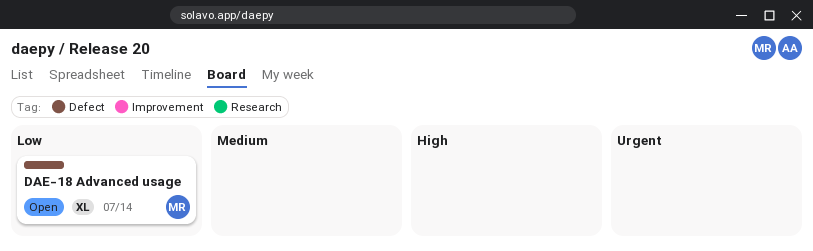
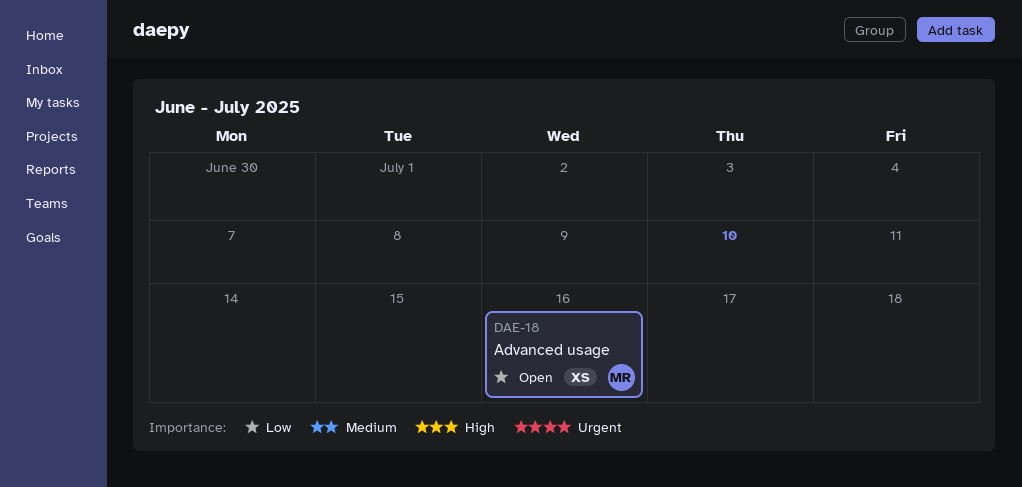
DAE-18, estimate: XL -> XS
DAE-18, due: Jul 14 -> Jul 16

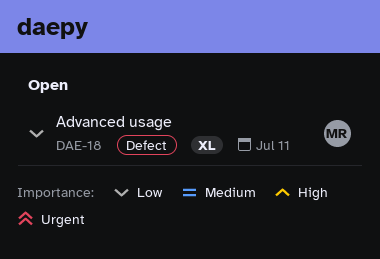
DAE-18, estimate: XS -> XL
DAE-18, due: Jul 16 -> Jul 11

